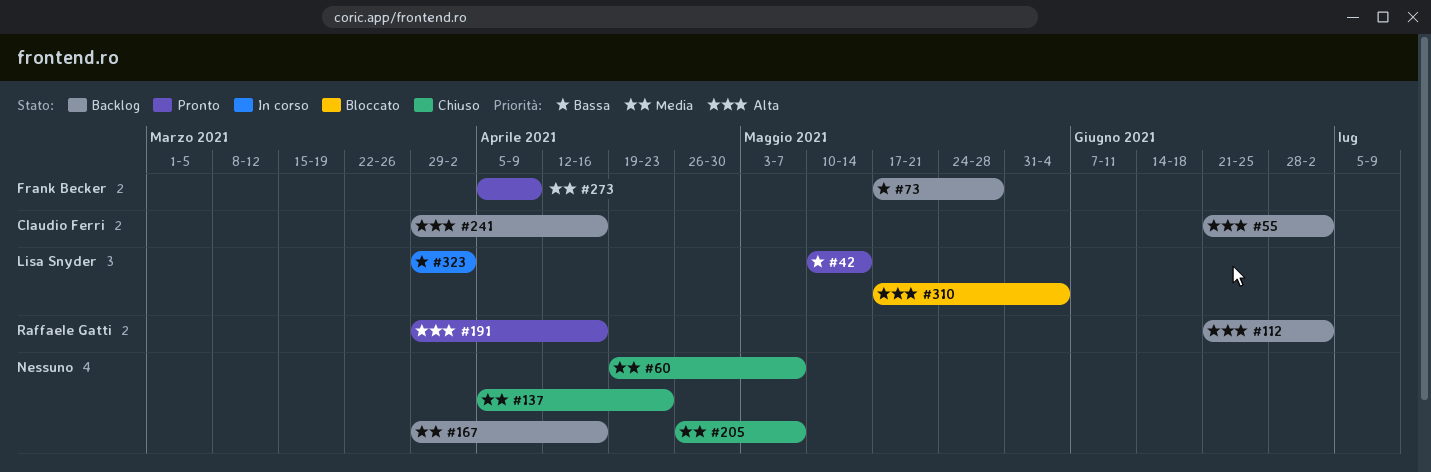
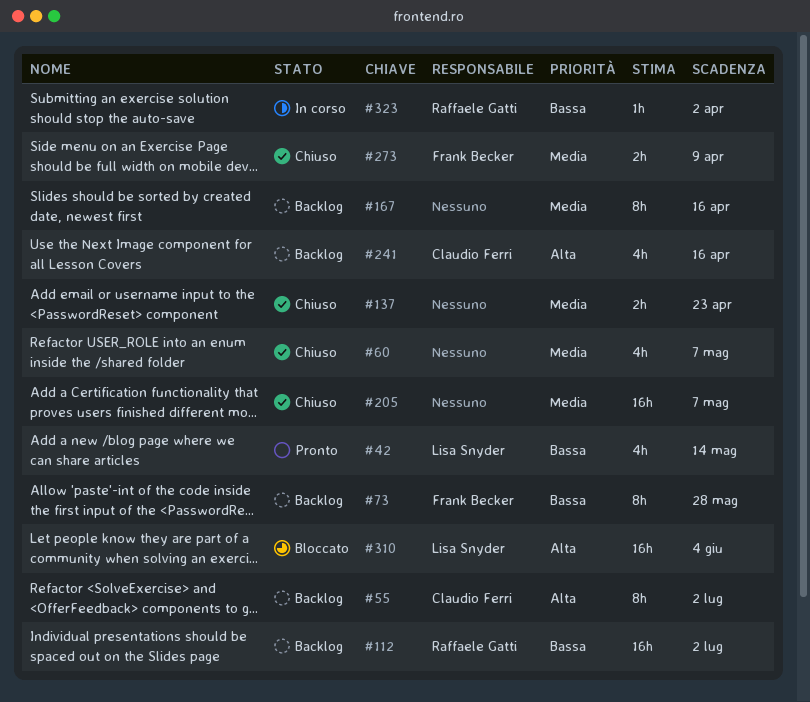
#112, priority: Alta -> Bassa
#191: present -> none
#273, status: Pronto -> Chiuso
#323, owner: Lisa Snyder -> Raffaele Gatti

